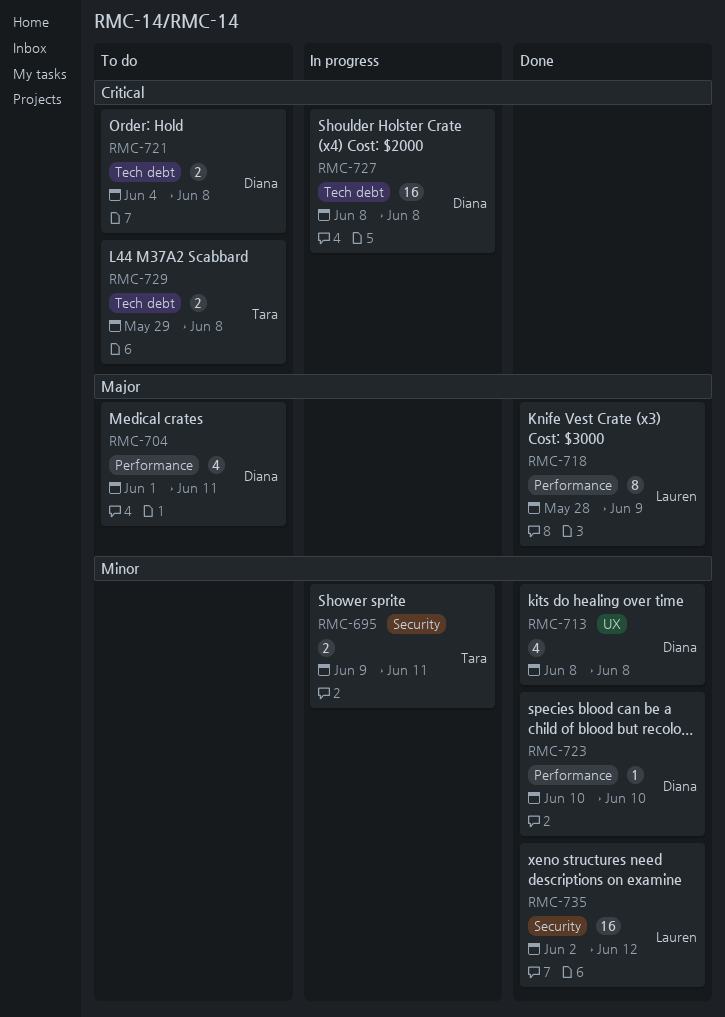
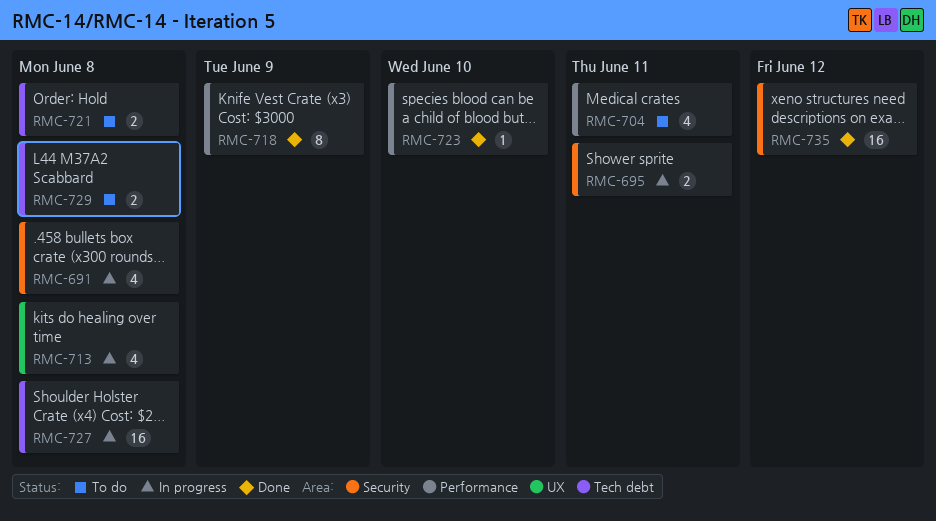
RMC-691: none -> present
RMC-713, status: Done -> In progress

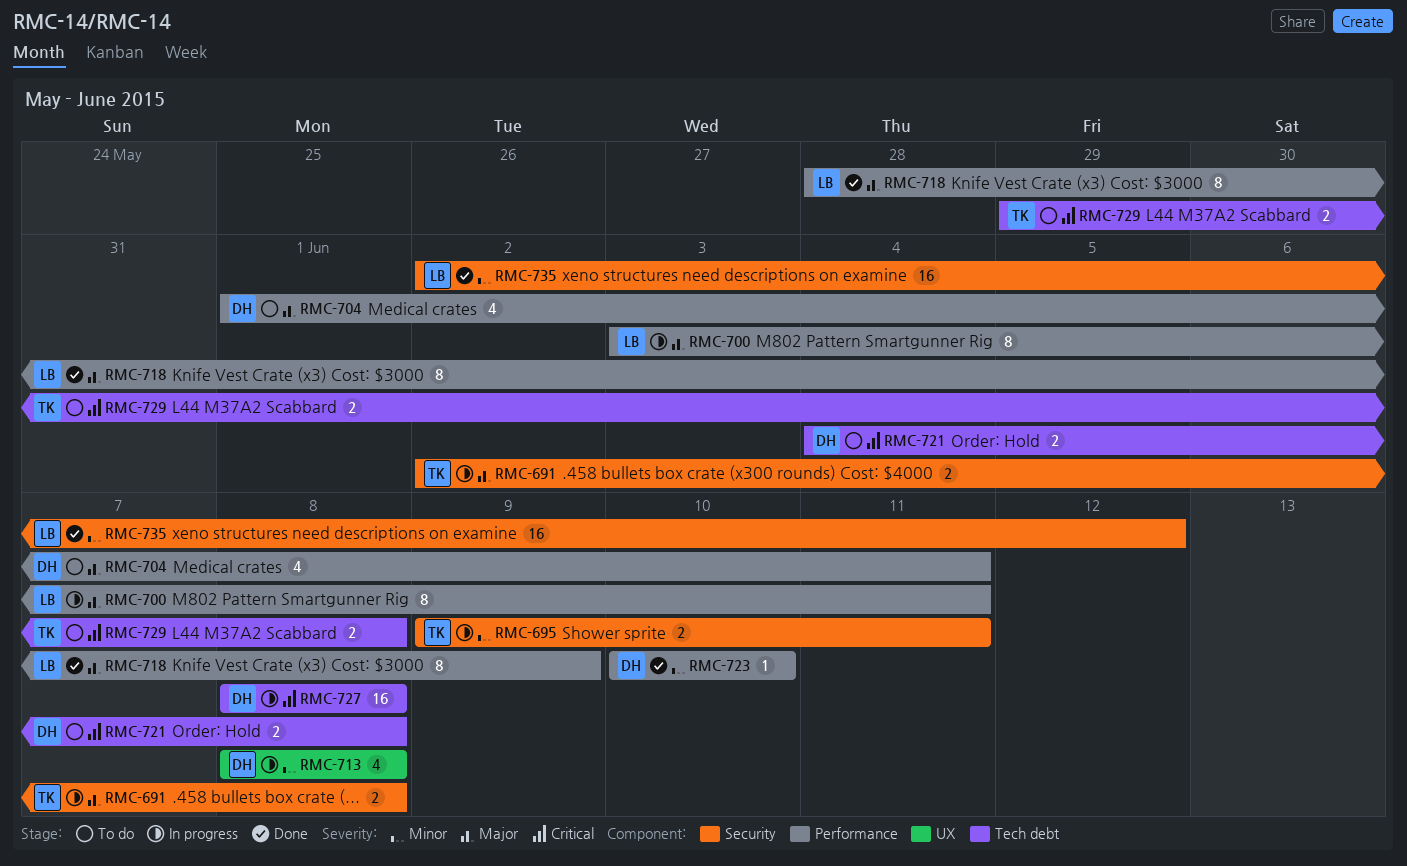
RMC-691, estimate: 4 -> 2
RMC-700: none -> present

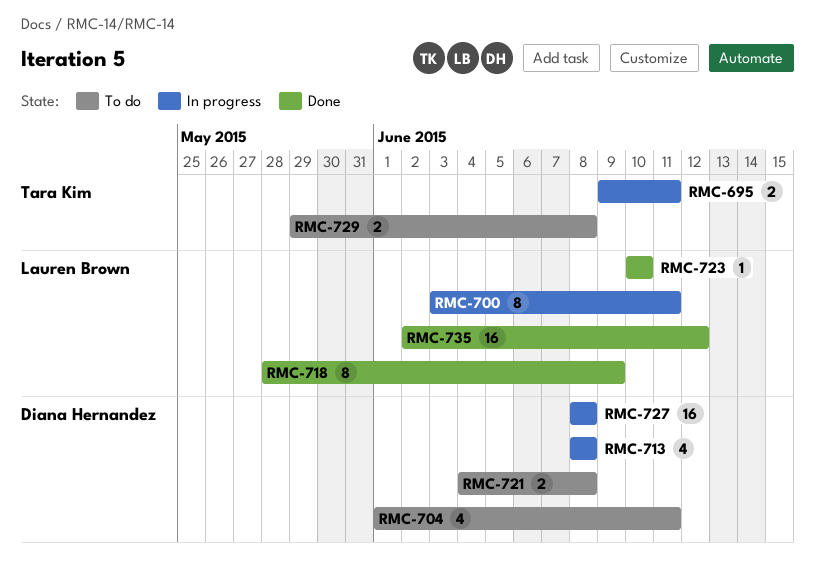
RMC-691: present -> none
RMC-723, owner: Diana Hernandez -> Lauren Brown

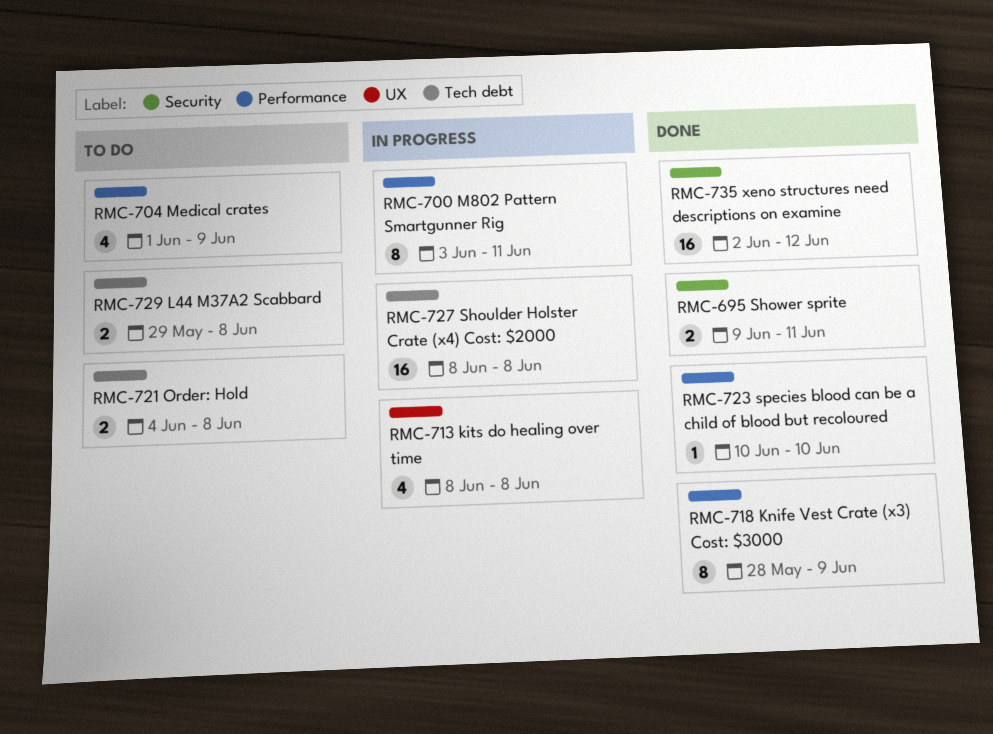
RMC-695, status: In progress -> Done
RMC-704, due: Jun 11 -> Jun 9

